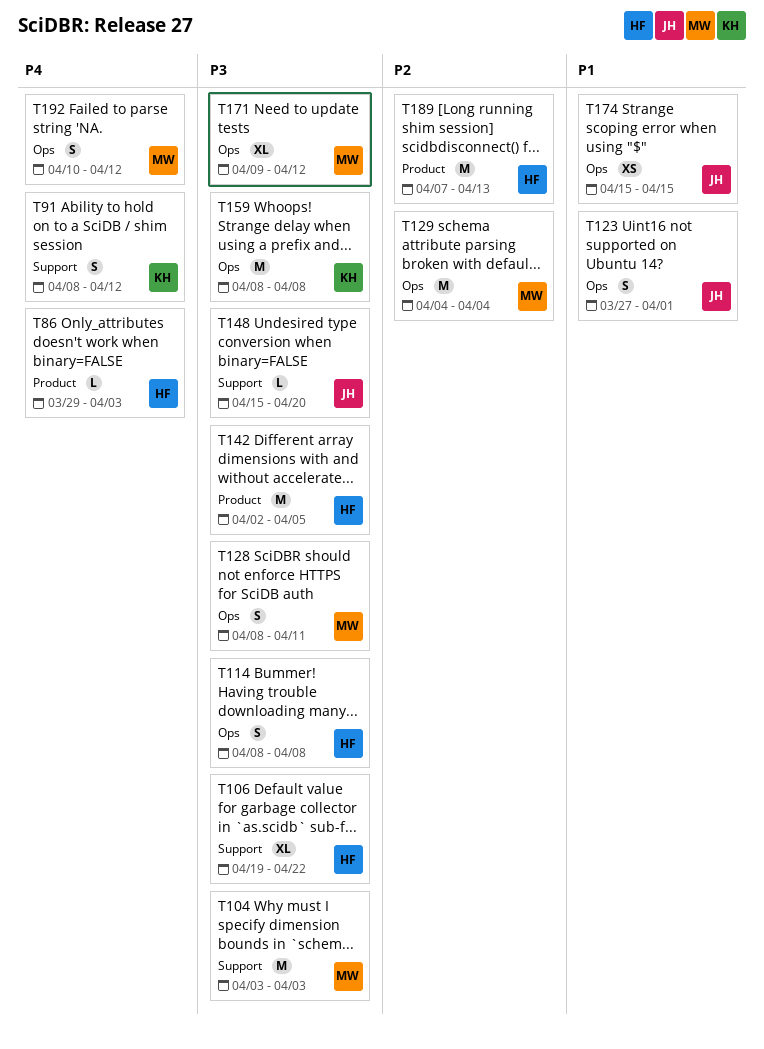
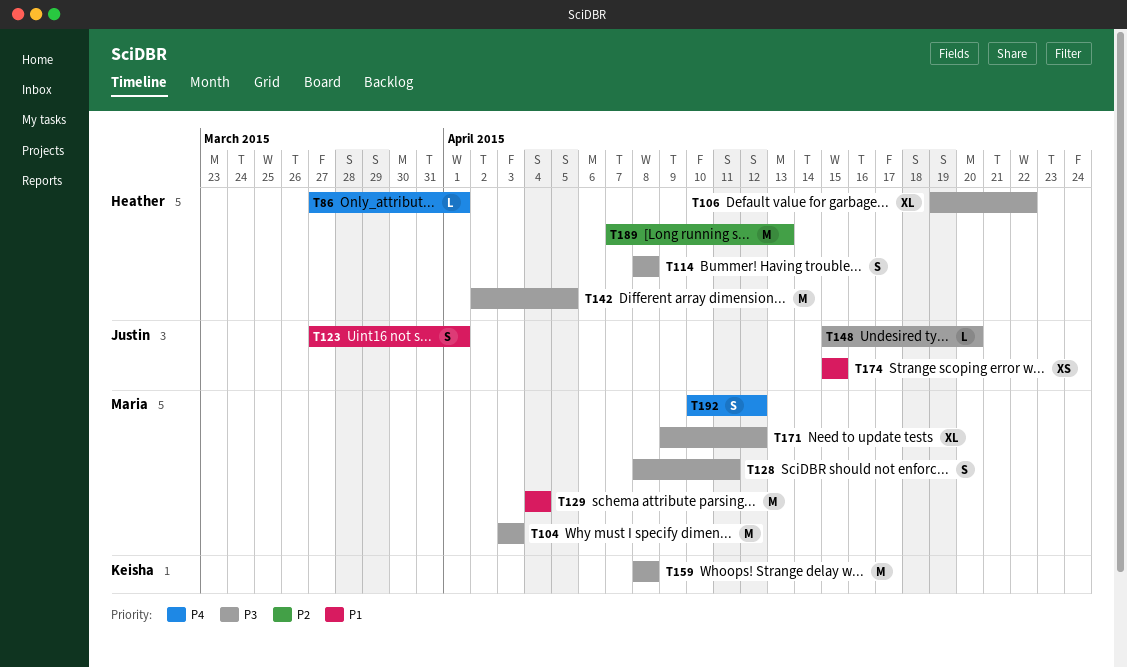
T86, start: Mar 29 -> Mar 27
T86, due: Apr 3 -> Apr 1
T91: present -> none
T129, priority: P2 -> P1

